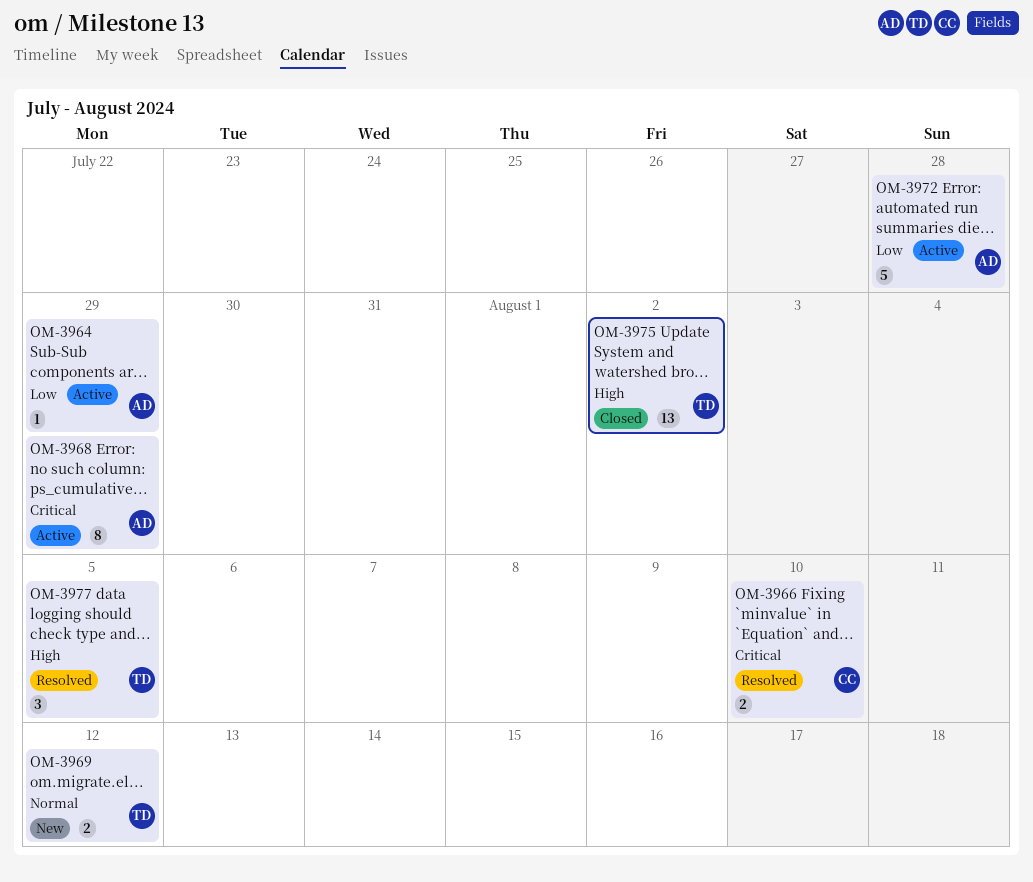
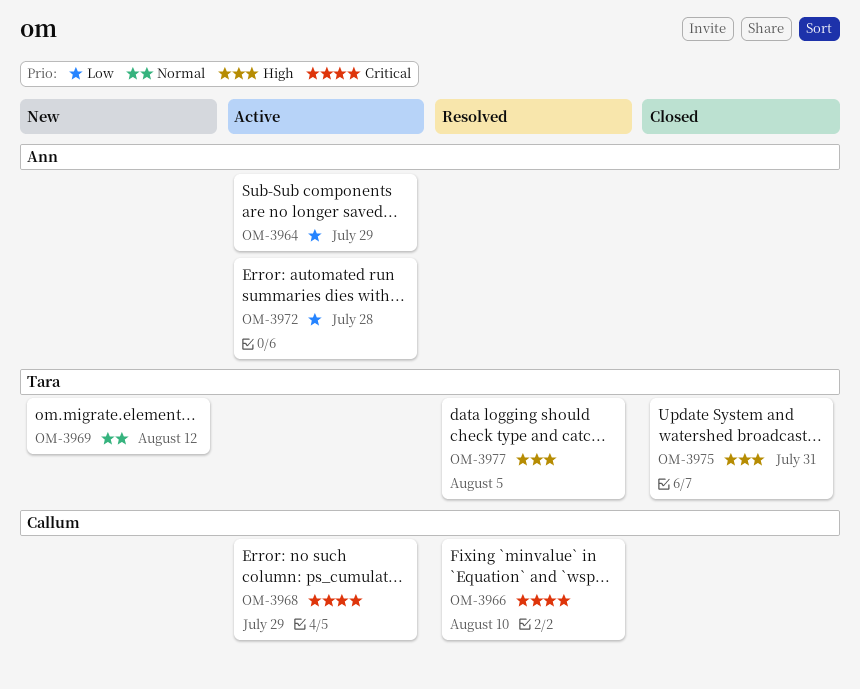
OM-3968, owner: Ann -> Callum
OM-3975, due: Aug 2 -> Jul 31

